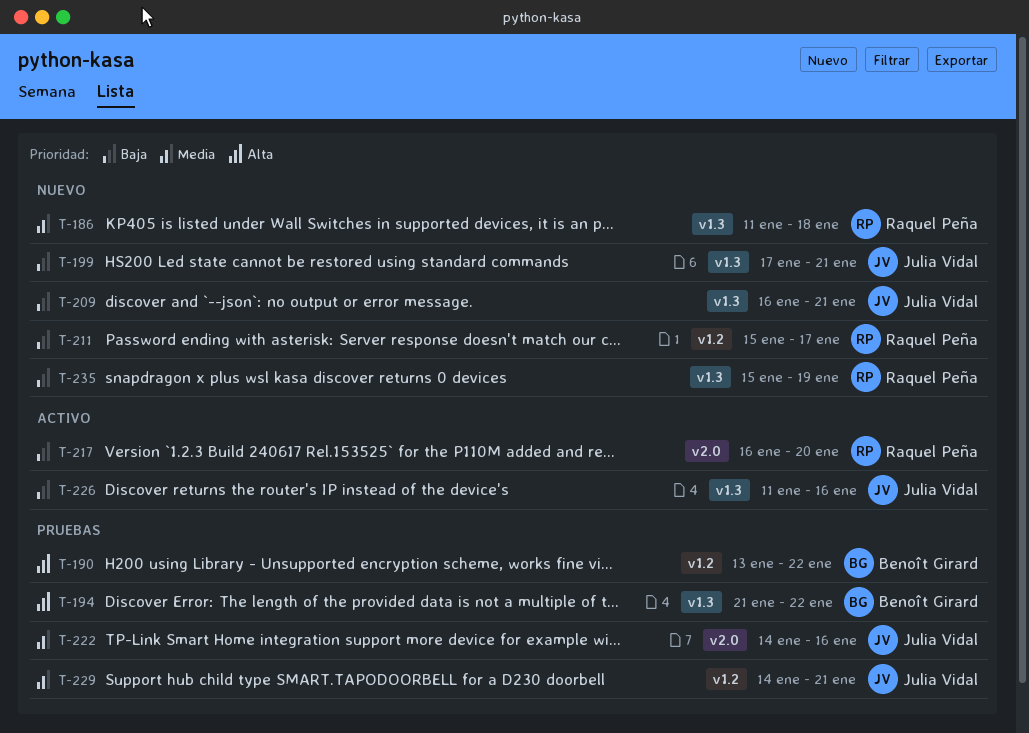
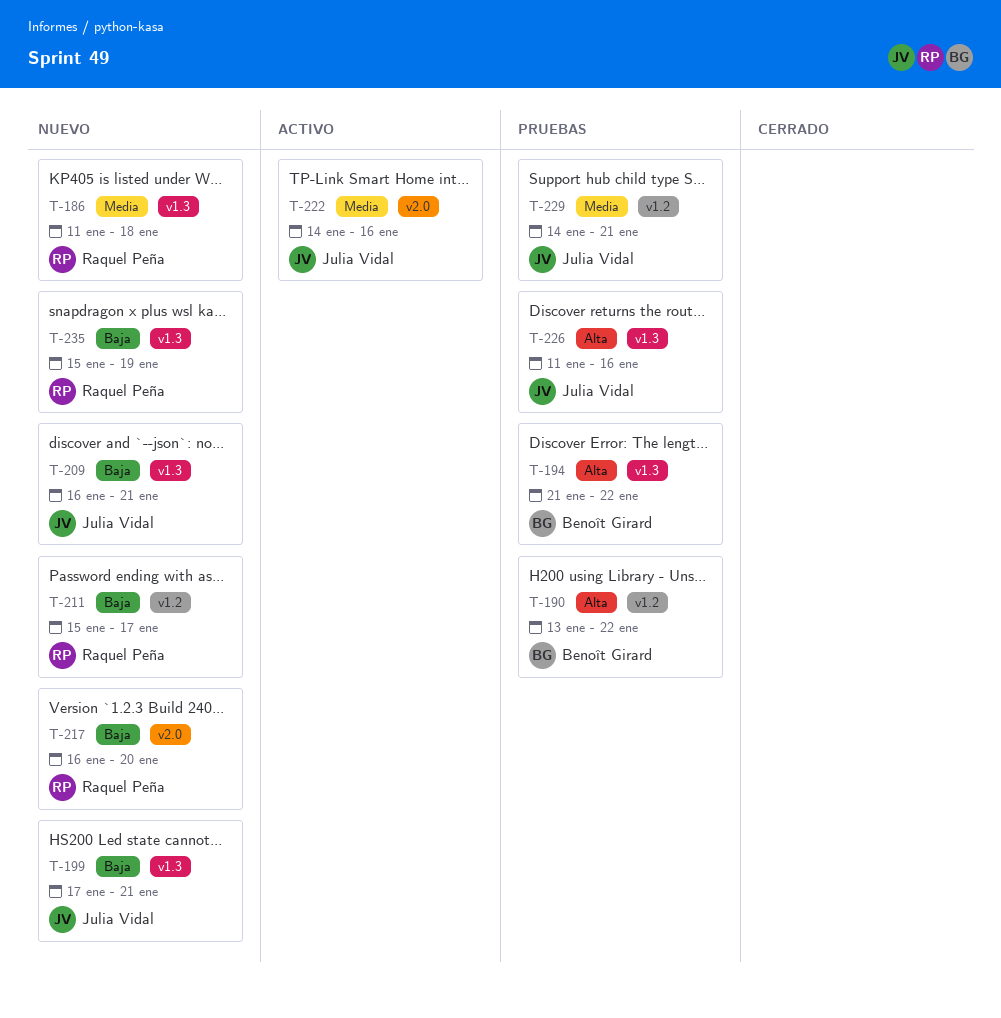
T-217, status: Activo -> Nuevo
T-222, status: Pruebas -> Activo
T-226, status: Activo -> Pruebas
T-226, priority: Baja -> Alta

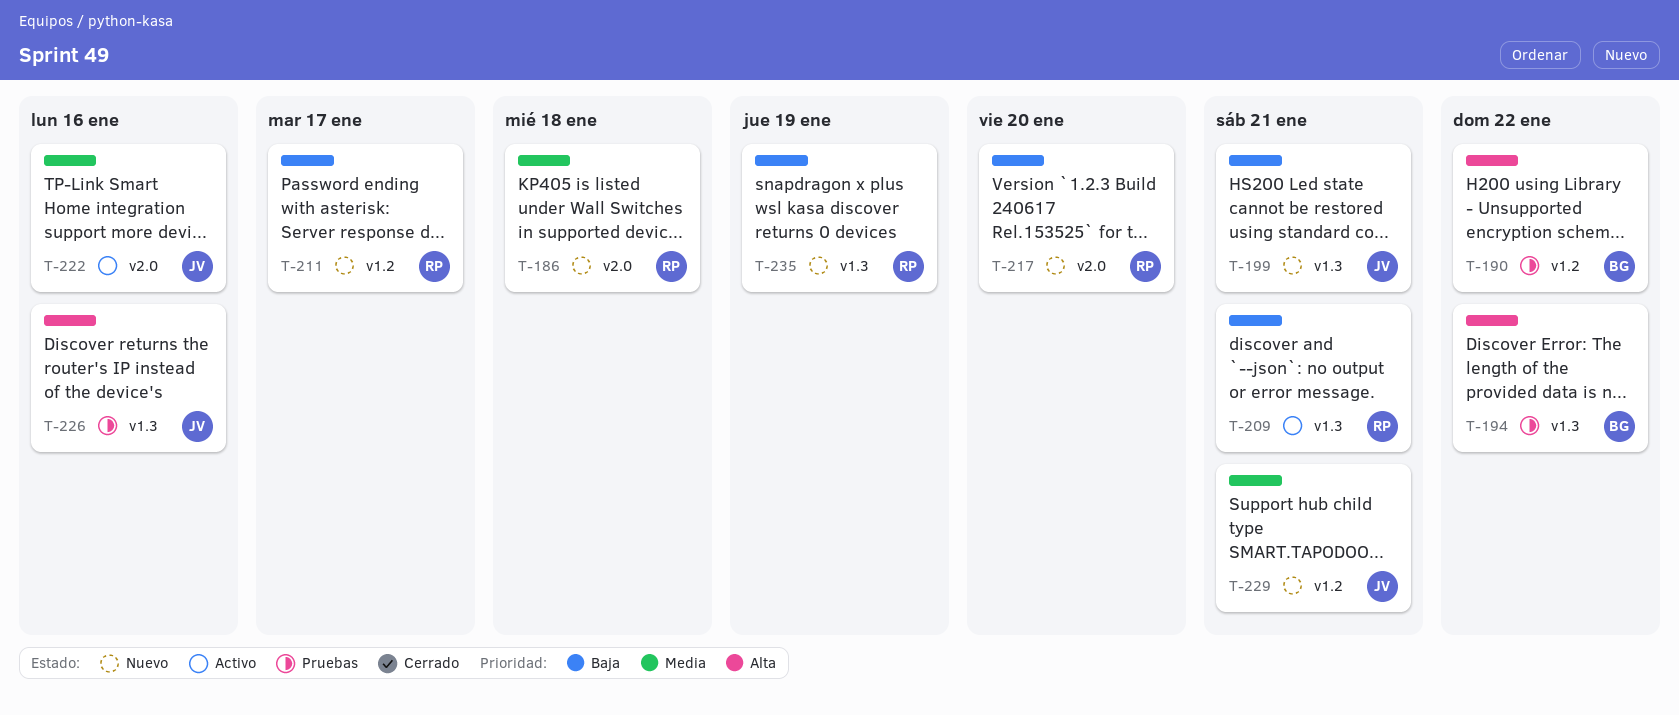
T-186, label: v1.3 -> v2.0
T-209, status: Nuevo -> Activo
T-209, owner: Julia Vidal -> Raquel Peña
T-229, status: Pruebas -> Nuevo

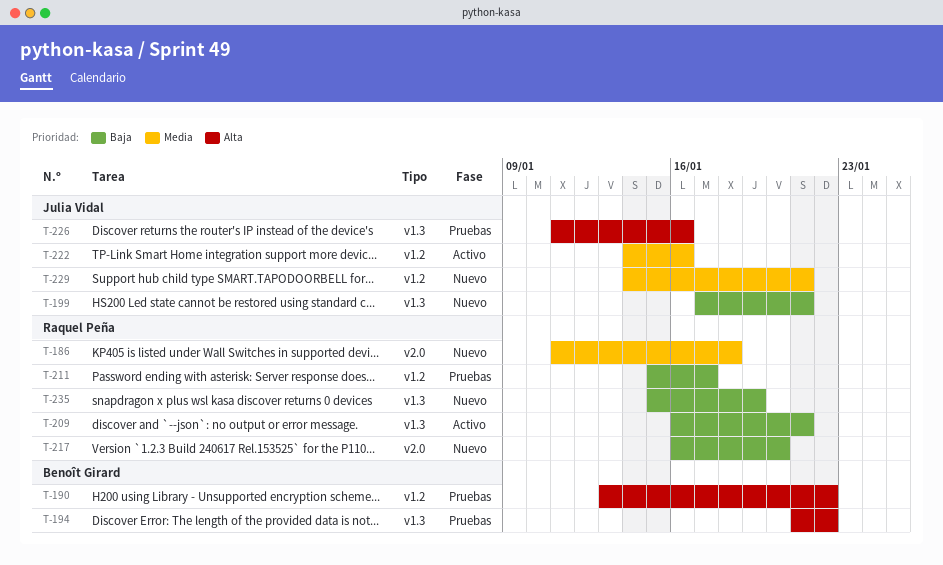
T-211, status: Nuevo -> Pruebas
T-222, label: v2.0 -> v1.2

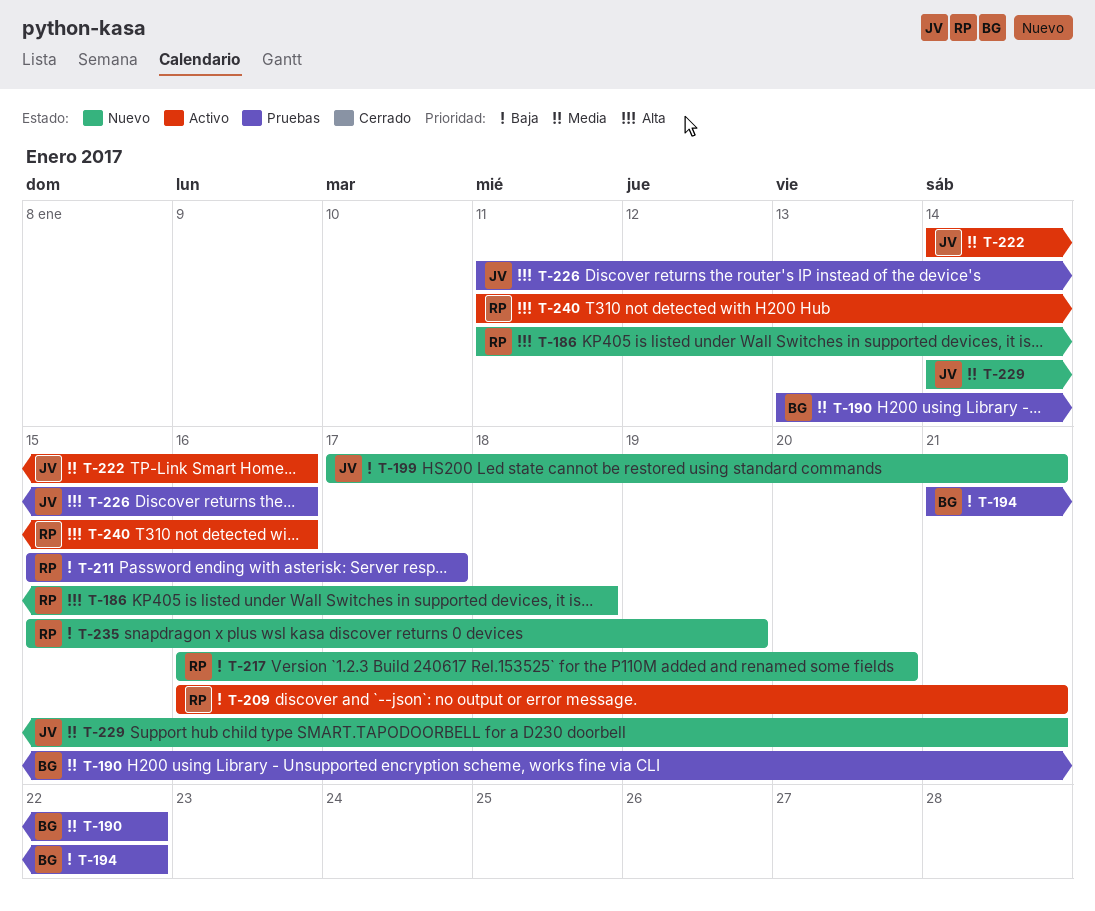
T-186, priority: Media -> Alta
T-190, priority: Alta -> Media
T-194, priority: Alta -> Baja
T-240: none -> present

